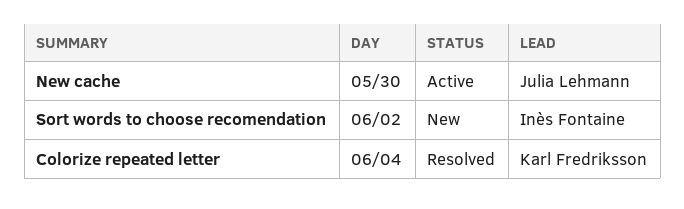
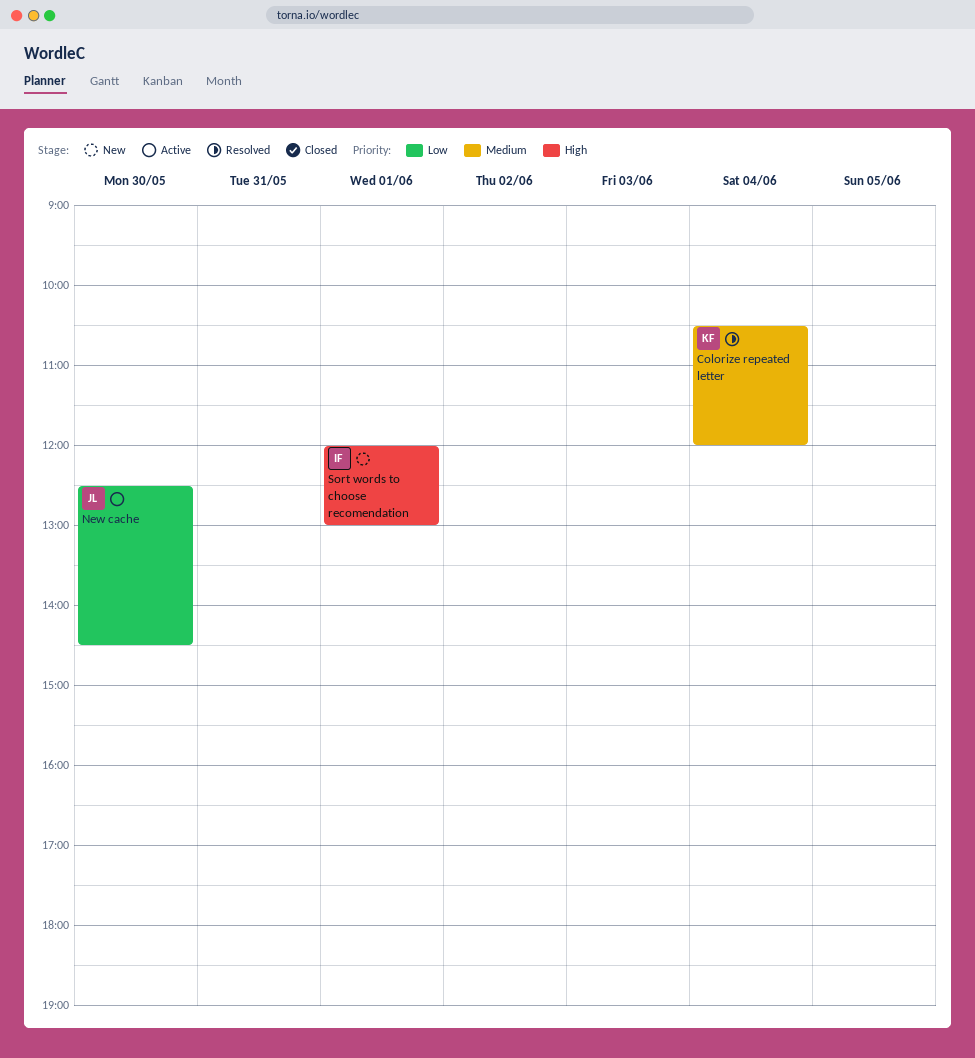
Sort words to choose recomendation, day: Jun 2 -> Jun 1

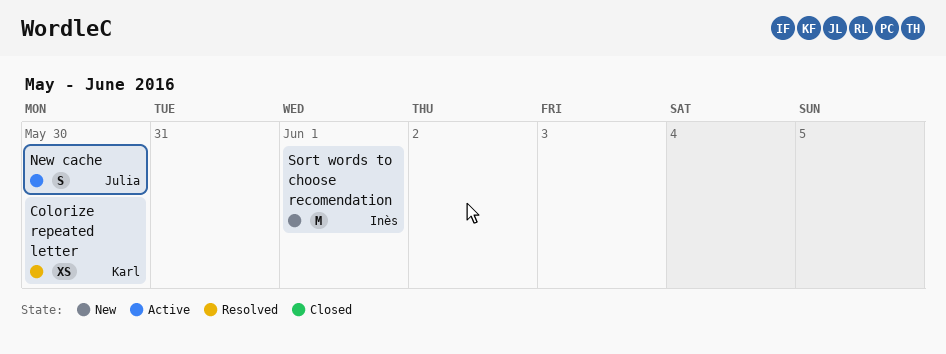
Colorize repeated letter, day: Jun 4 -> May 30

